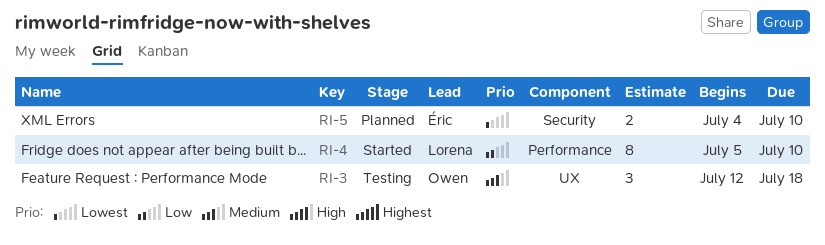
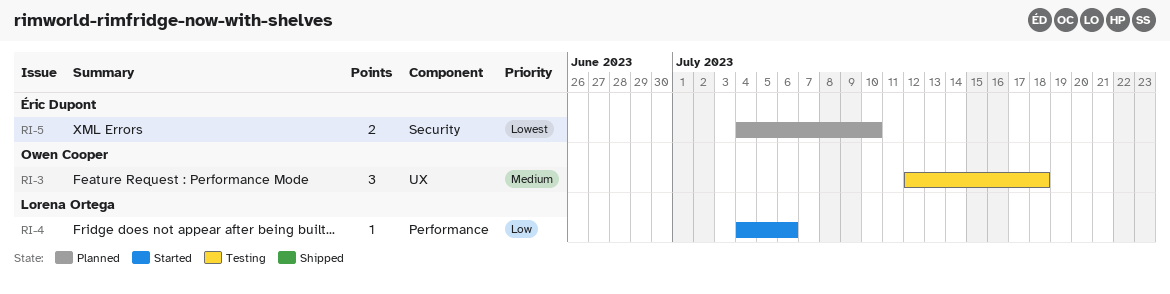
RI-4, estimate: 8 -> 1
RI-4, start: Jul 5 -> Jul 4
RI-4, due: Jul 10 -> Jul 6

